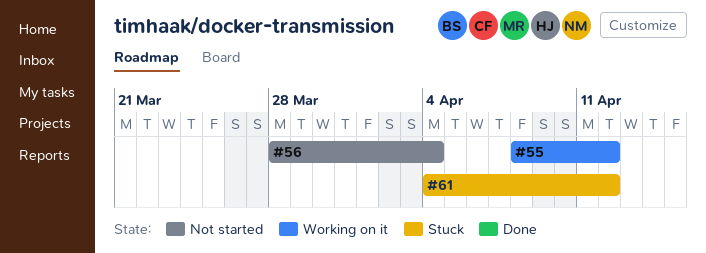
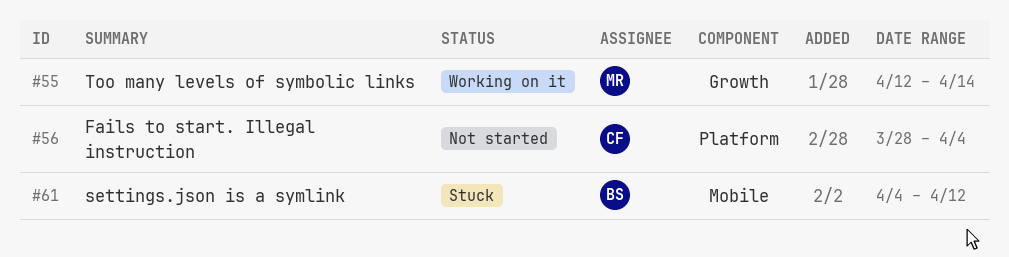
#55, start: Apr 8 -> Apr 12
#55, due: Apr 12 -> Apr 14

